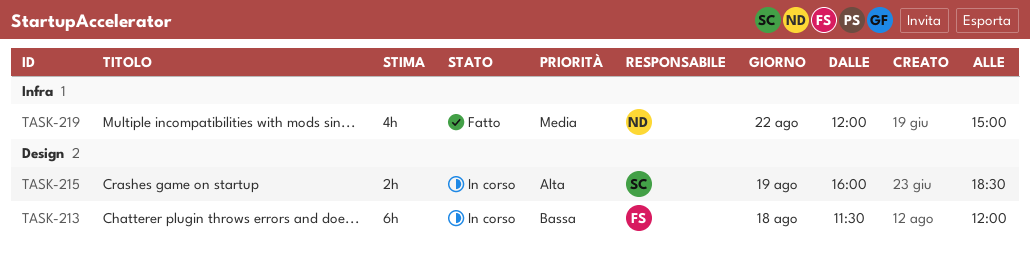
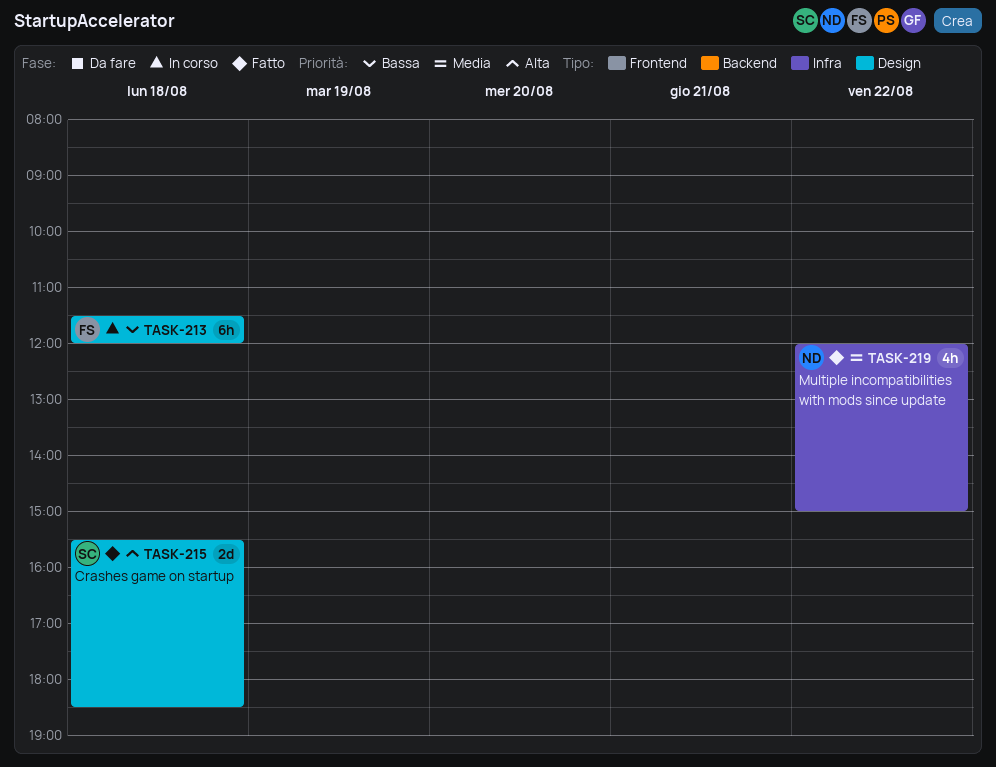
TASK-215, status: In corso -> Fatto
TASK-215, estimate: 2h -> 2d
TASK-215, day: Aug 19 -> Aug 18
TASK-215, begins: 16:00 -> 15:30

